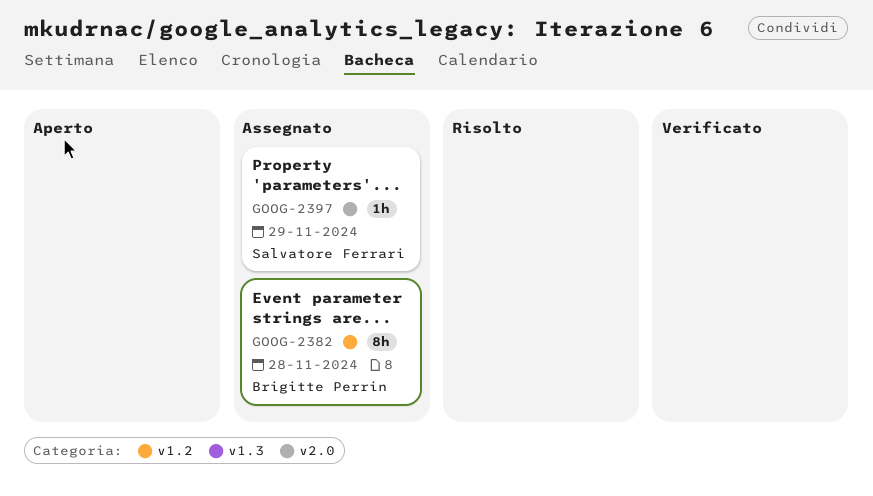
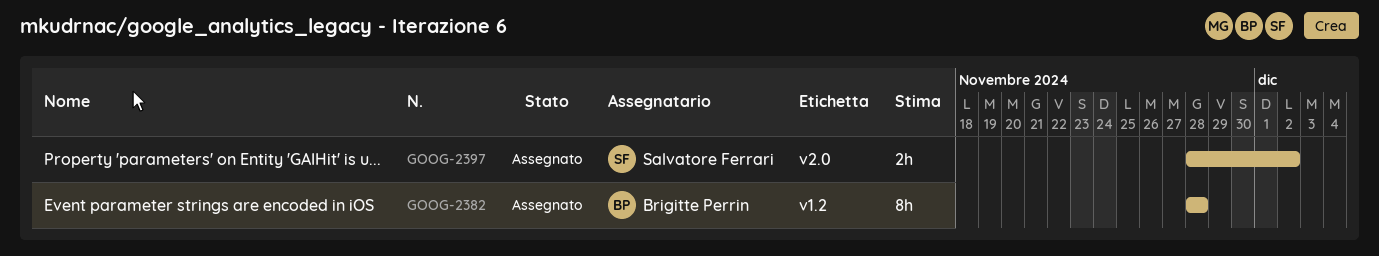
GOOG-2397, estimate: 1h -> 2h
GOOG-2397, due: Nov 29 -> Dec 2

